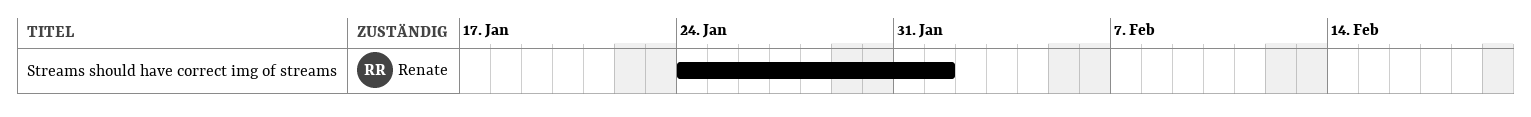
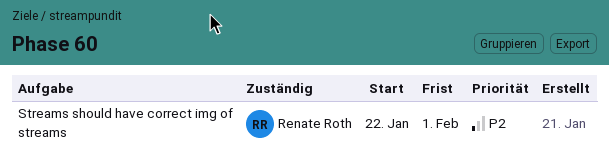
Streams should have correct img of streams, start: Jan 24 -> Jan 22

